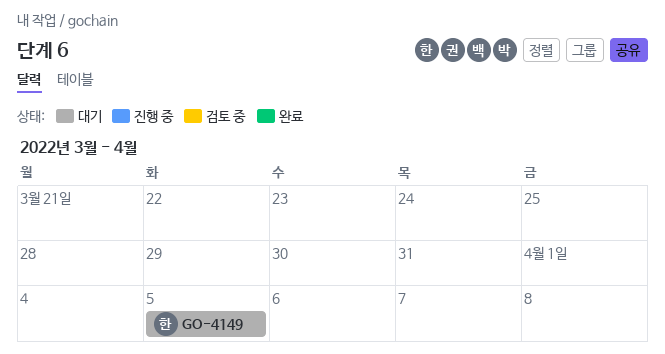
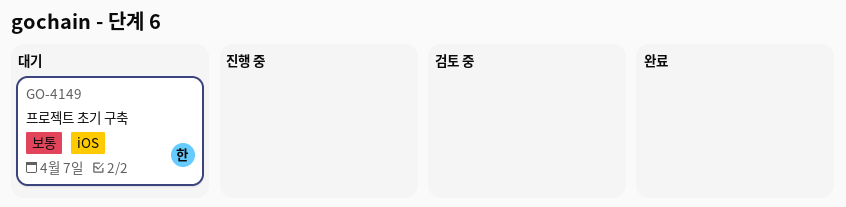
GO-4149, due: Apr 5 -> Apr 7

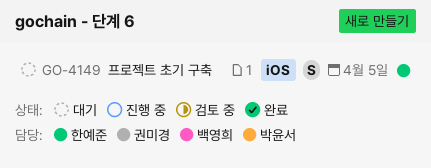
GO-4149, due: Apr 7 -> Apr 5

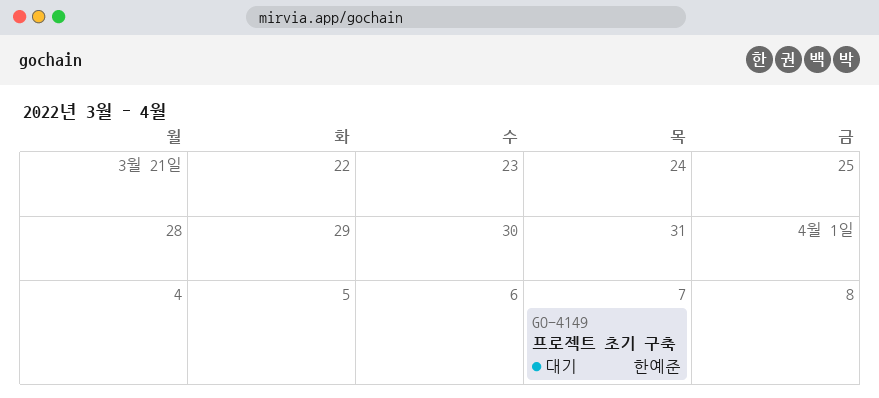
GO-4149, due: Apr 5 -> Apr 7

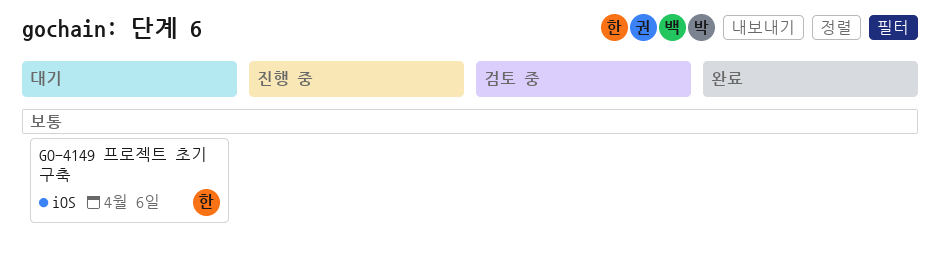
GO-4149, due: Apr 7 -> Apr 6

